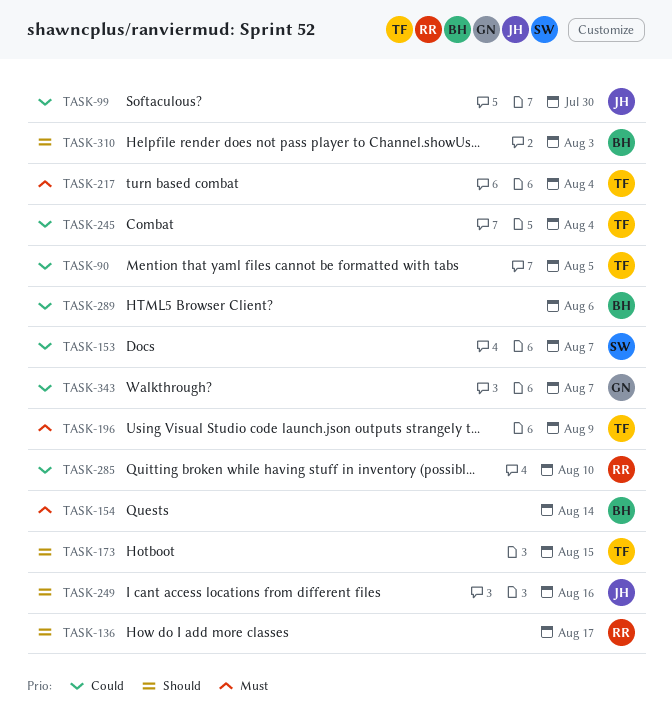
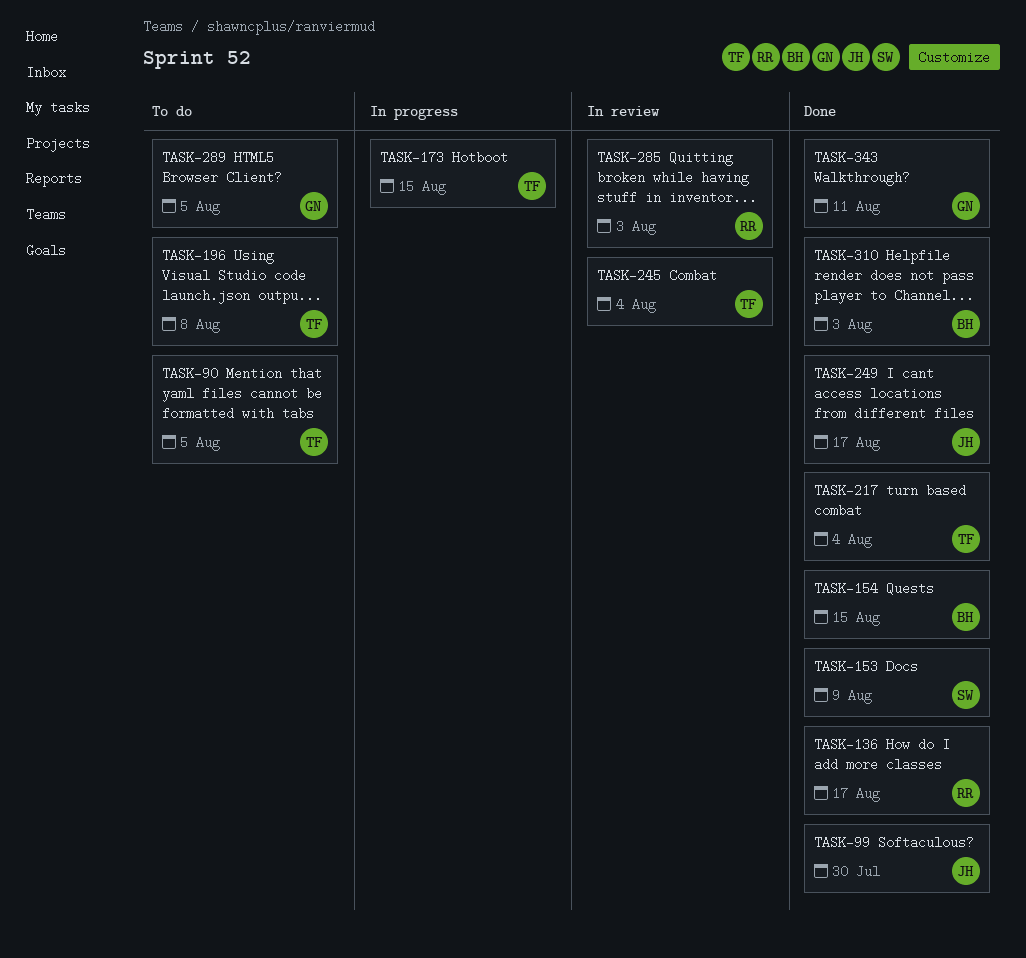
TASK-153, due: Aug 7 -> Aug 9
TASK-154, due: Aug 14 -> Aug 15
TASK-196, due: Aug 9 -> Aug 8
TASK-249, due: Aug 16 -> Aug 17
TASK-285, due: Aug 10 -> Aug 3
TASK-289, owner: BH -> GN
TASK-289, due: Aug 6 -> Aug 5
TASK-343, due: Aug 7 -> Aug 11

